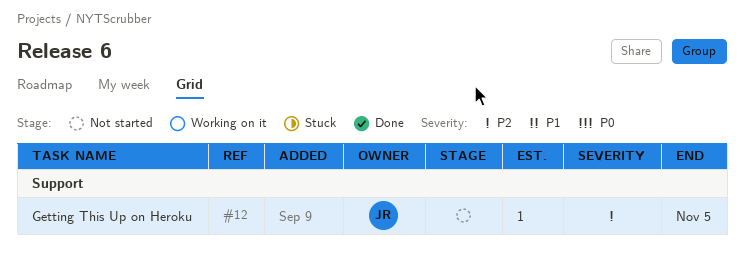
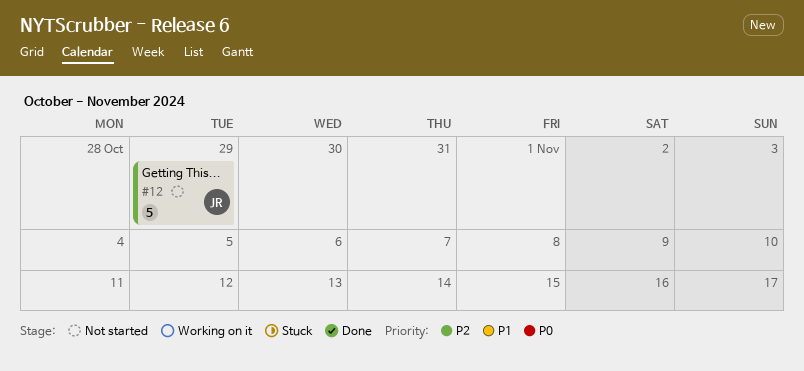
#12, estimate: 1 -> 5
#12, due: Nov 5 -> Oct 29

